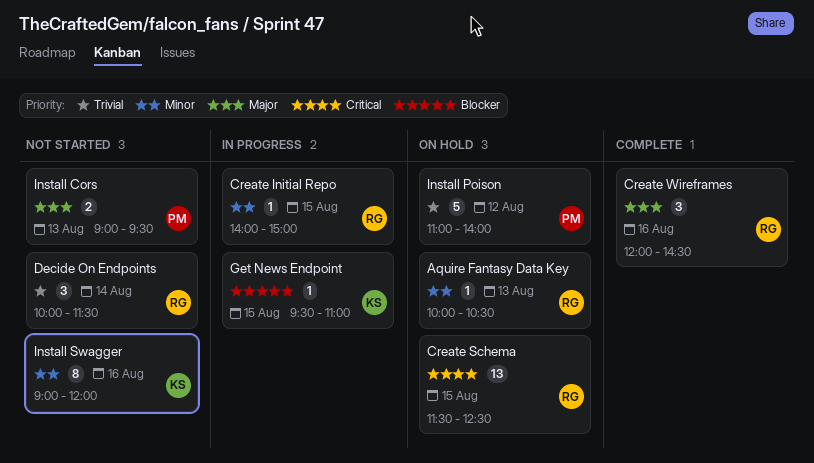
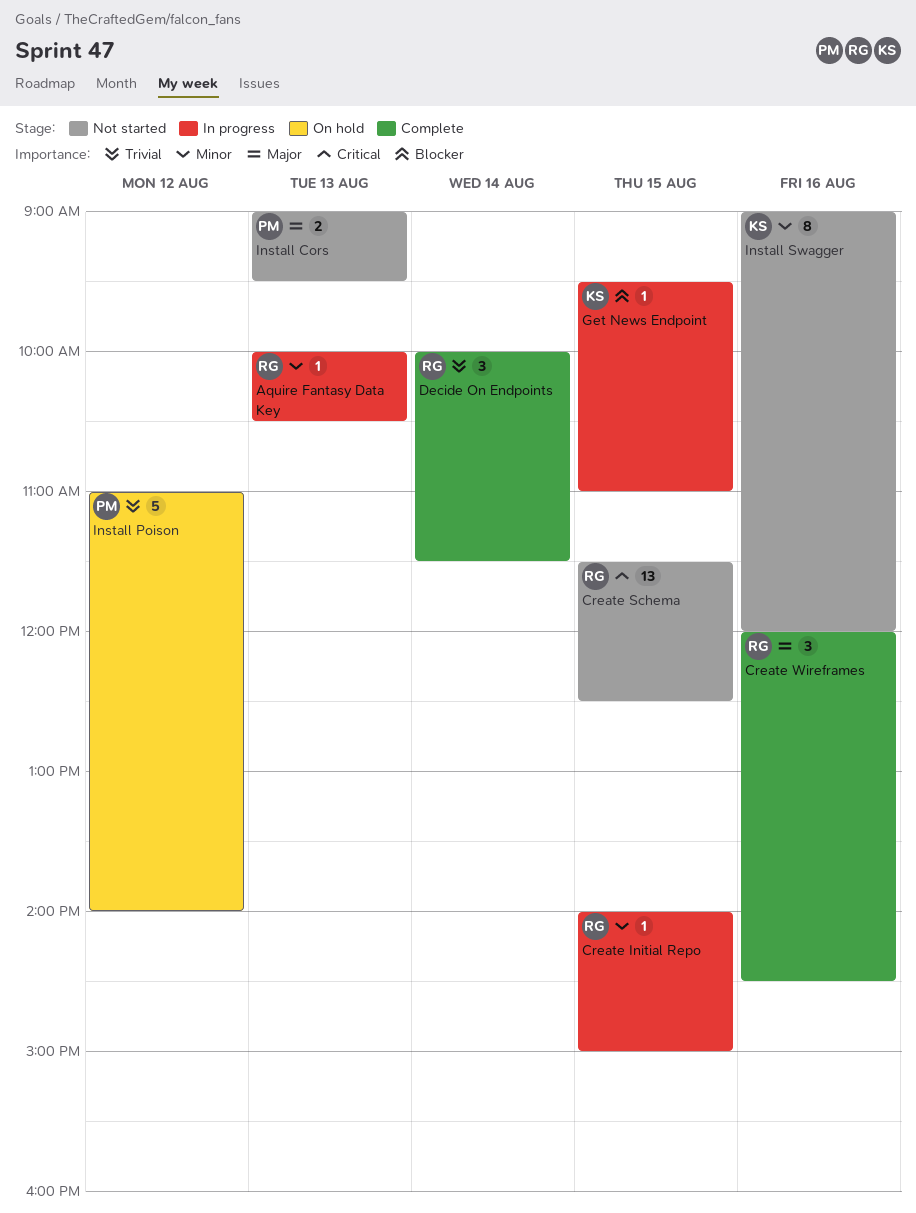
Aquire Fantasy Data Key, status: On hold -> In progress
Create Schema, status: On hold -> Not started
Decide On Endpoints, status: Not started -> Complete

